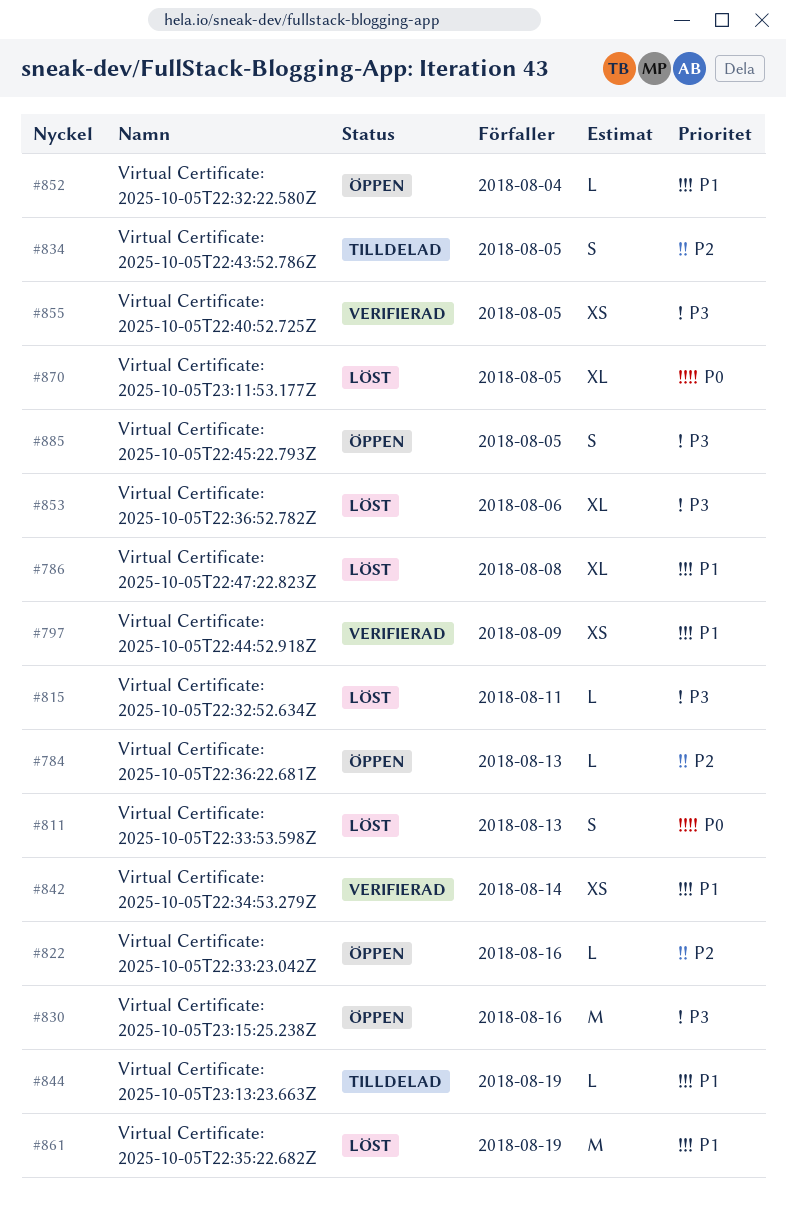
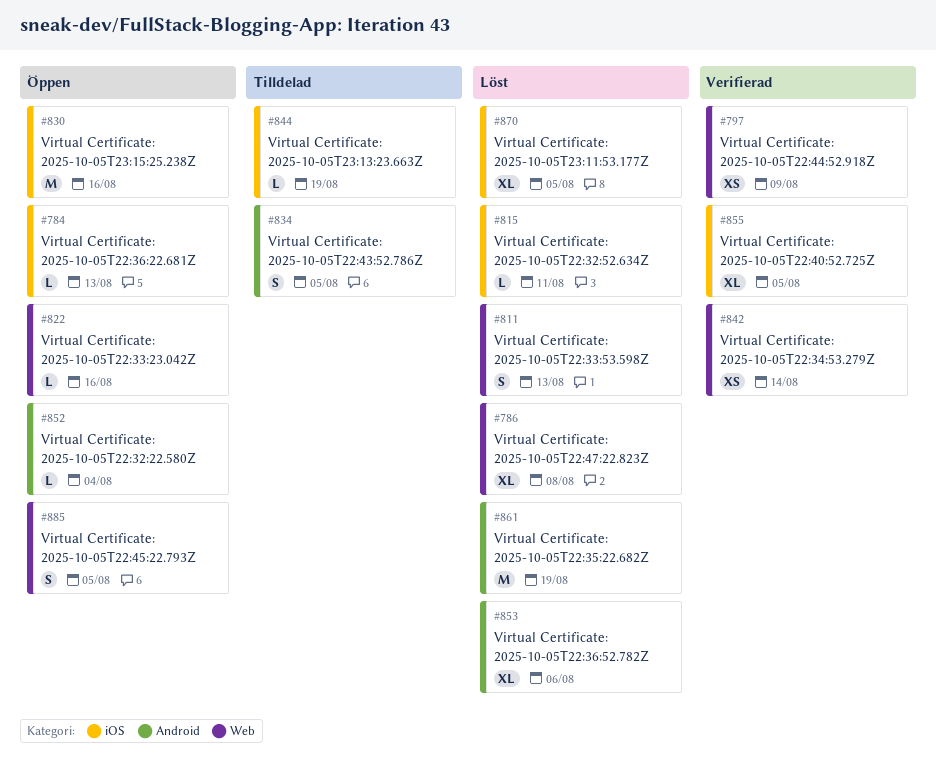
#855, estimate: XS -> XL

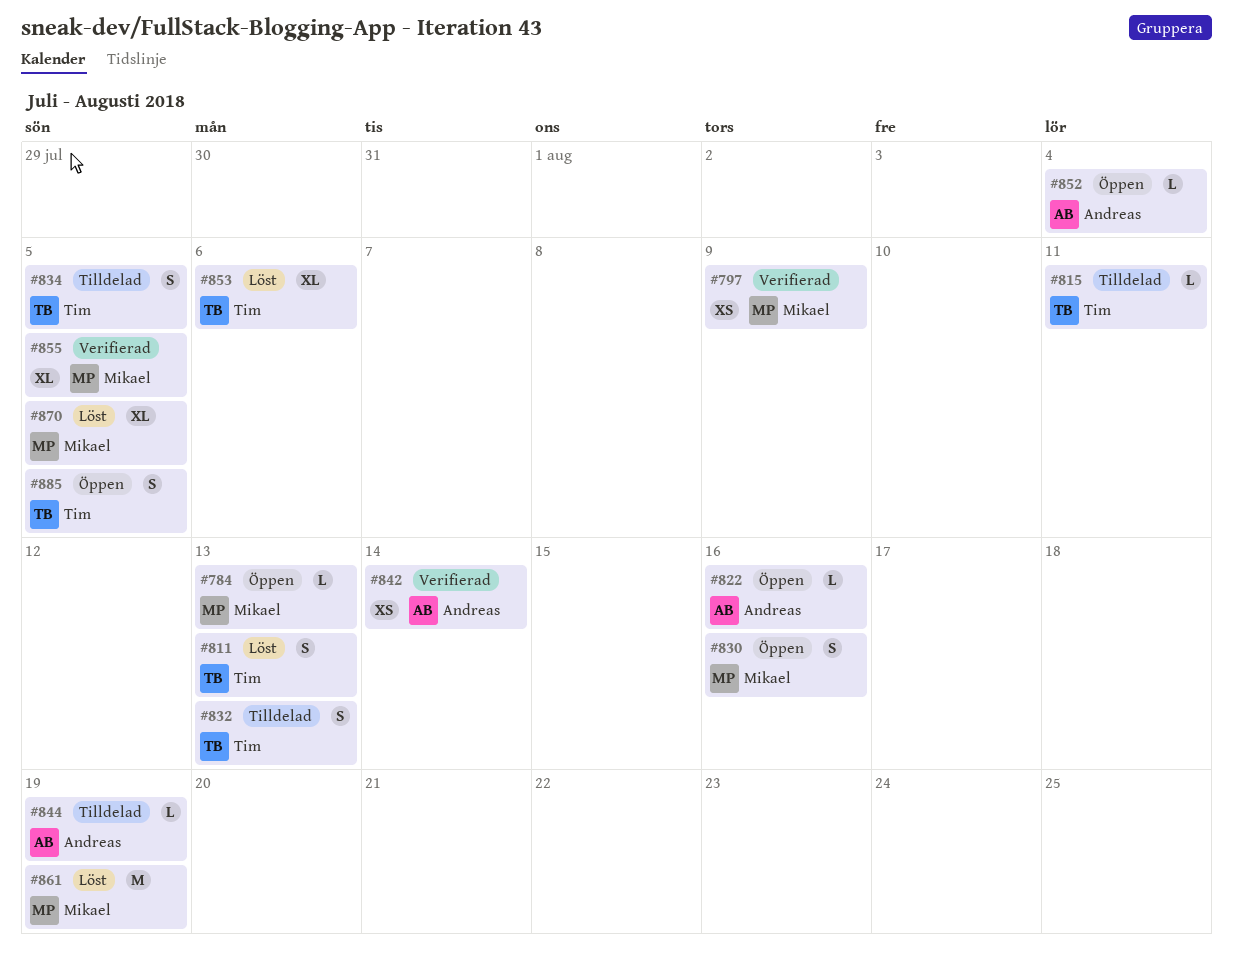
#786: present -> none
#815, status: Löst -> Tilldelad
#830, estimate: M -> S
#832: none -> present

